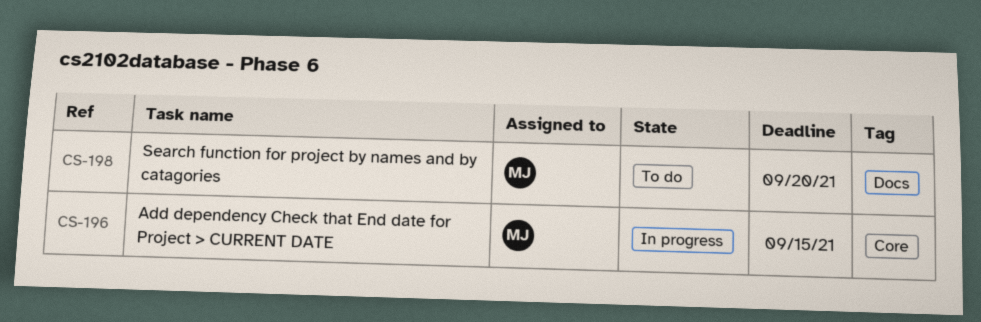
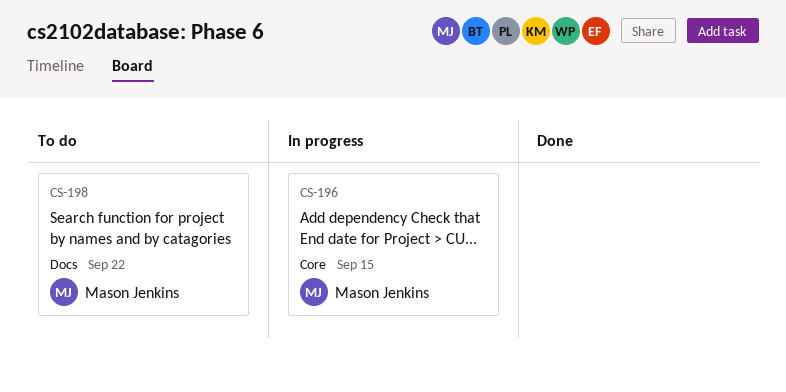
CS-198, due: Sep 20 -> Sep 22

